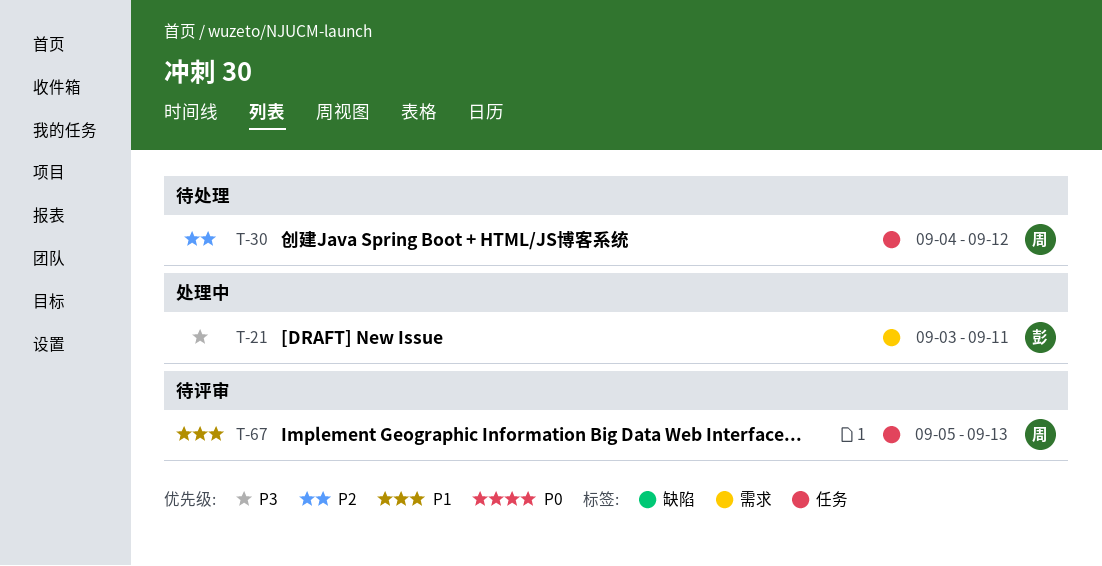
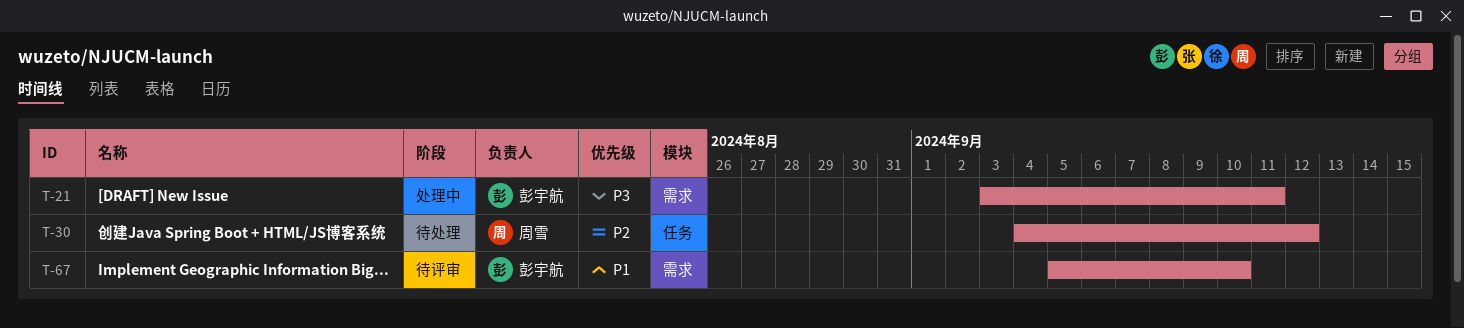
T-67, owner: 周雪 -> 彭宇航
T-67, label: 任务 -> 需求
T-67, due: Sep 13 -> Sep 10

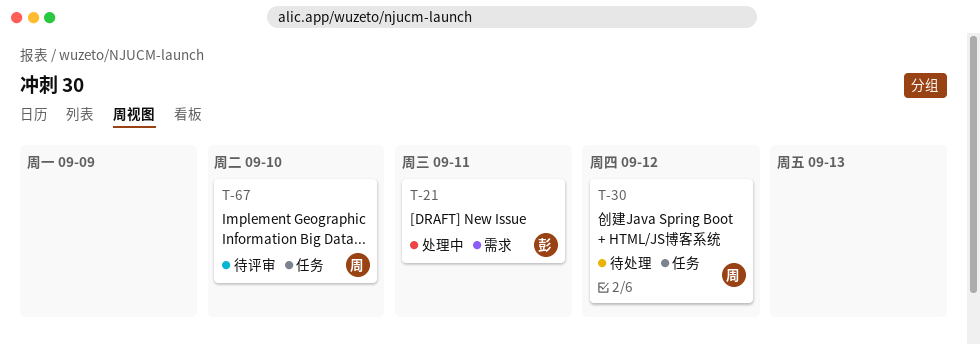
T-67, owner: 彭宇航 -> 周雪
T-67, label: 需求 -> 任务

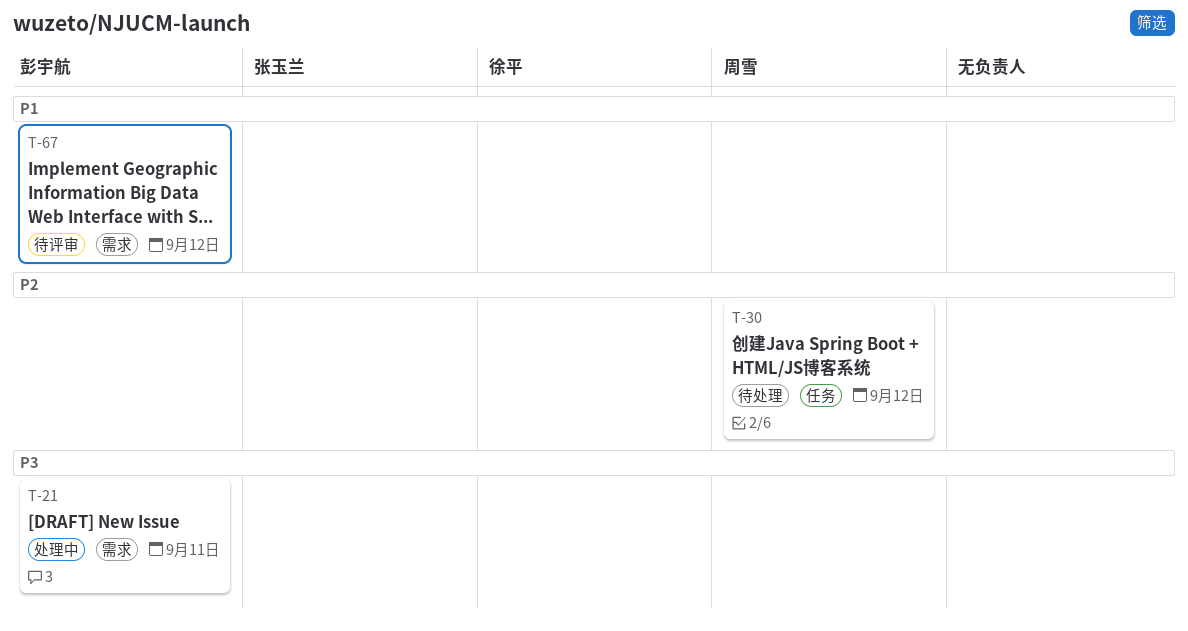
T-67, owner: 周雪 -> 彭宇航
T-67, label: 任务 -> 需求
T-67, due: Sep 10 -> Sep 12

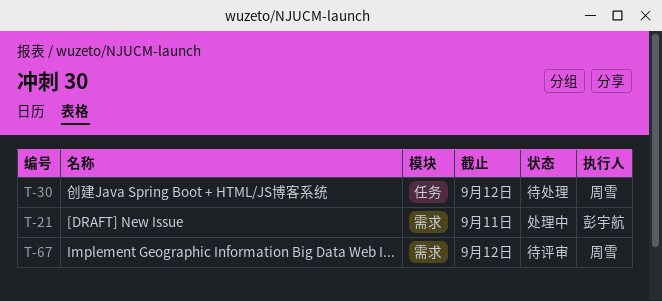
T-67, owner: 彭宇航 -> 周雪

